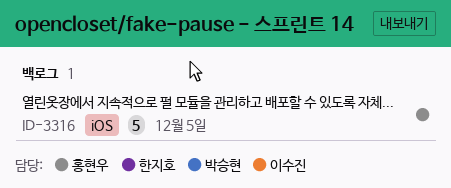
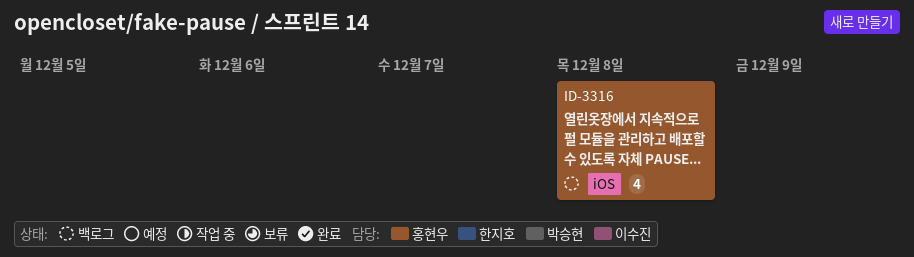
ID-3316, estimate: 5 -> 4
ID-3316, due: Dec 5 -> Dec 8

